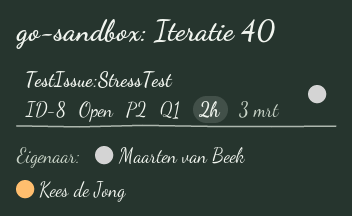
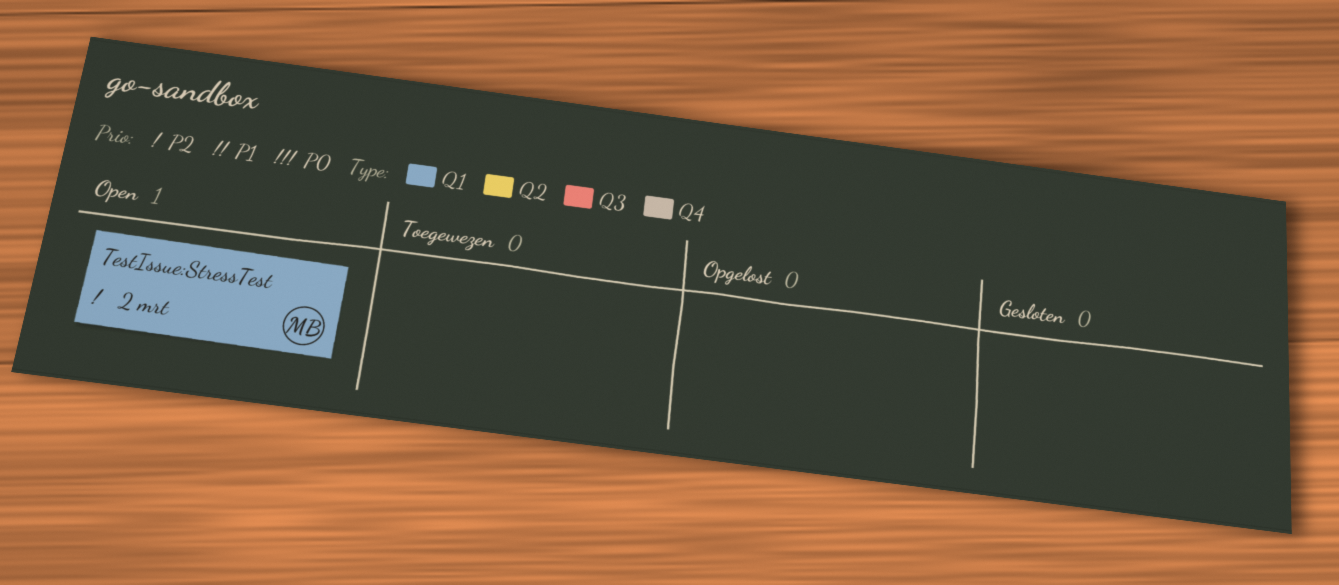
TestIssue:StressTest, due: Mar 3 -> Mar 2

